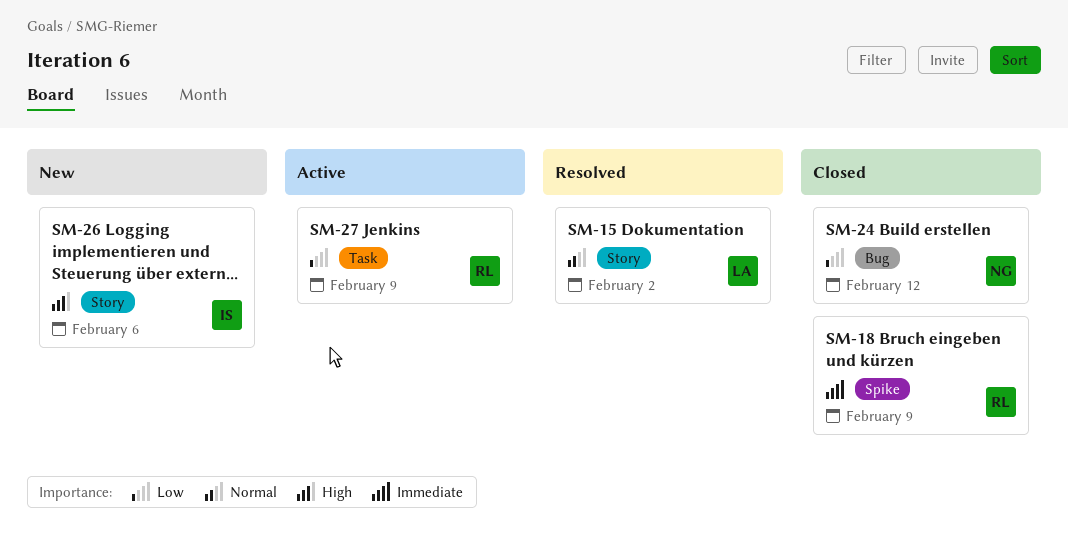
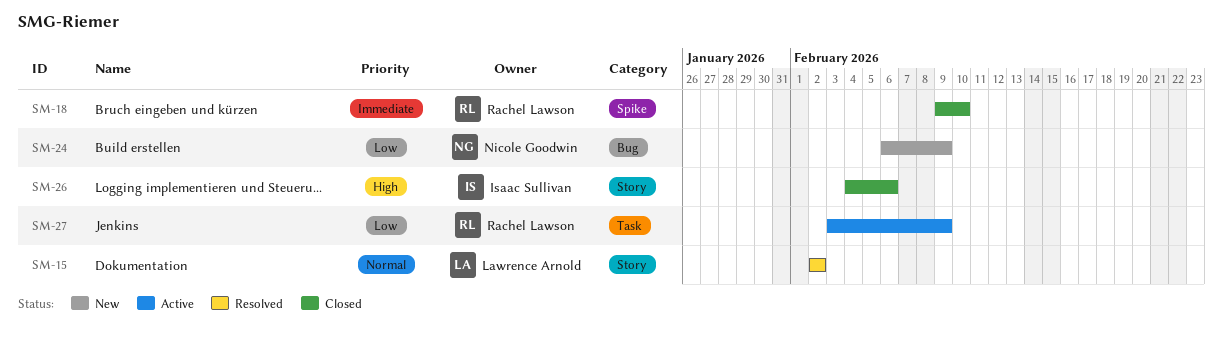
SM-18, due: Feb 9 -> Feb 10
SM-24, status: Closed -> New
SM-24, due: Feb 12 -> Feb 9
SM-26, status: New -> Closed

